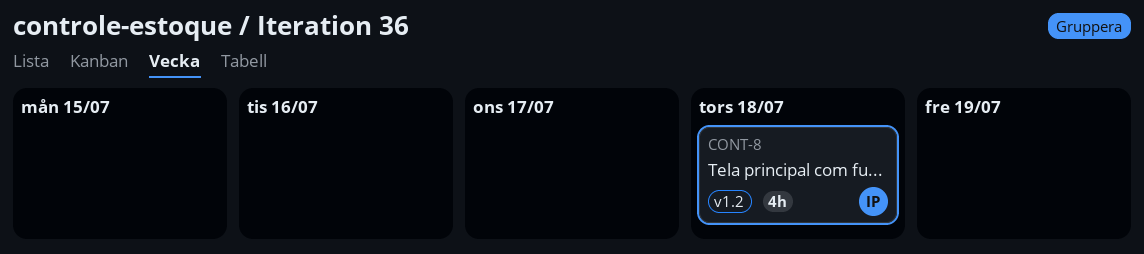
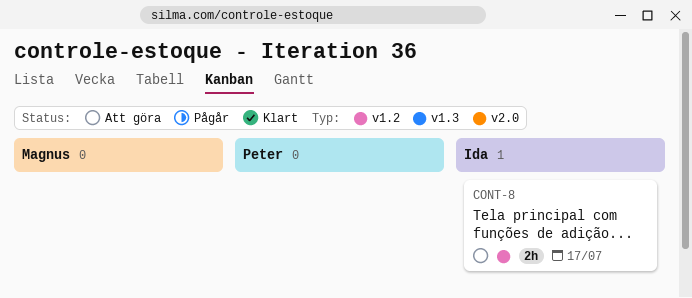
CONT-8, estimate: 4h -> 2h
CONT-8, due: Jul 18 -> Jul 17

